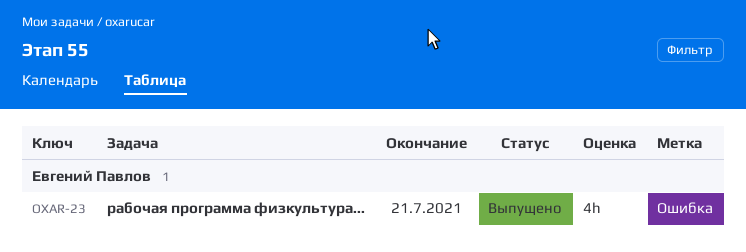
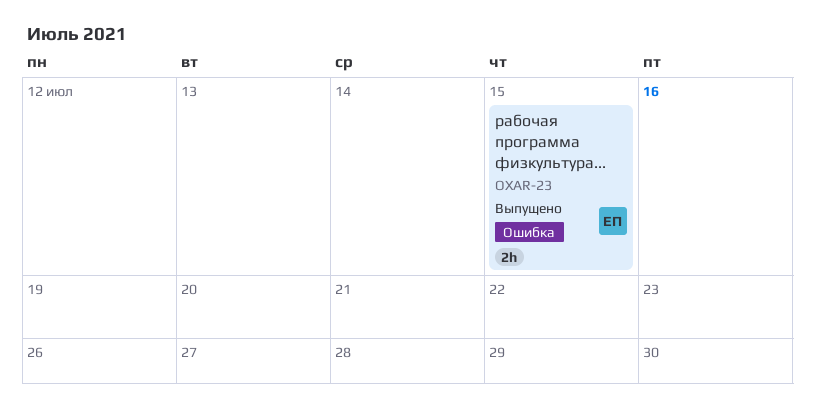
OXAR-23, estimate: 4h -> 2h
OXAR-23, due: Jul 21 -> Jul 15

